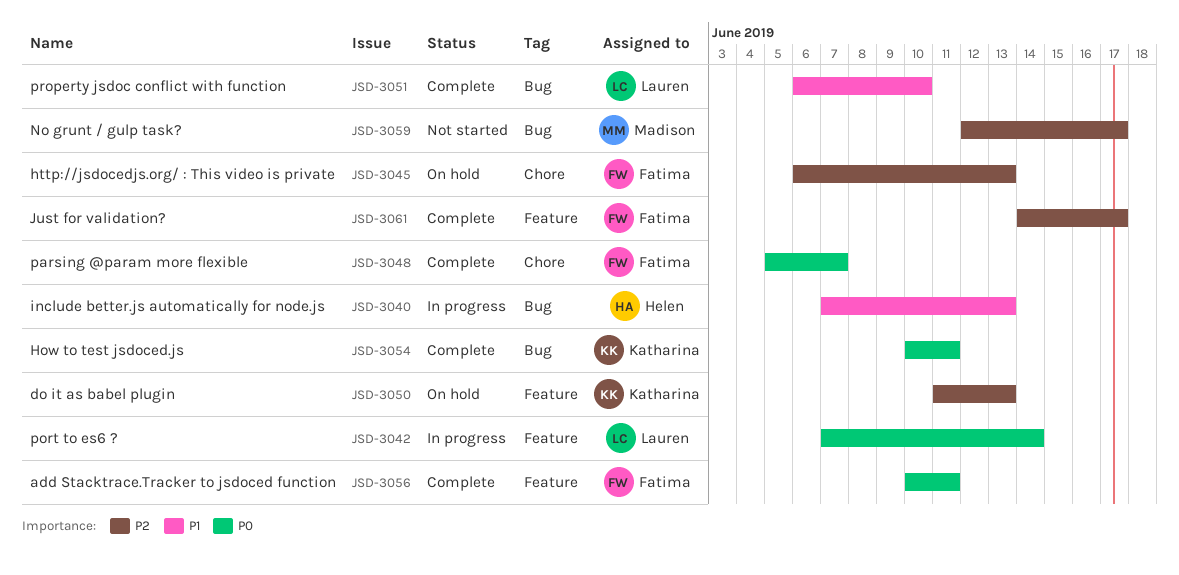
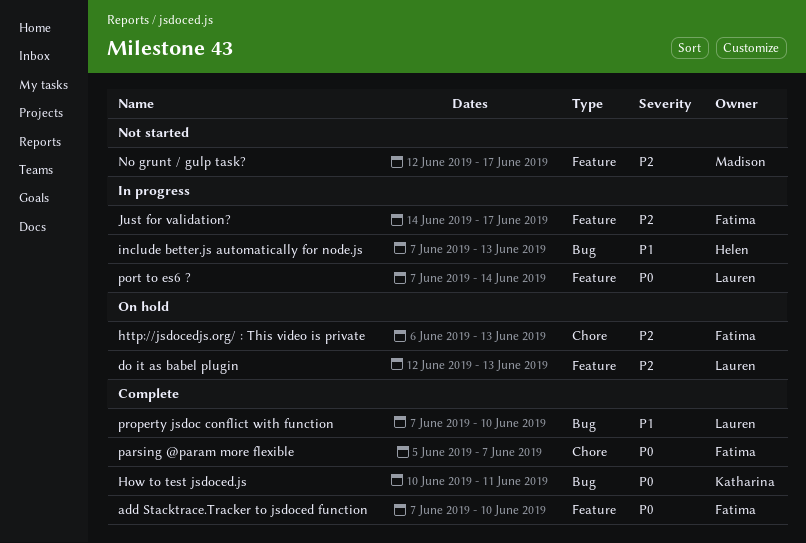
add Stacktrace.Tracker to jsdoced function, start: Jun 10 -> Jun 7
add Stacktrace.Tracker to jsdoced function, due: Jun 11 -> Jun 10
do it as babel plugin, owner: Katharina -> Lauren
do it as babel plugin, start: Jun 11 -> Jun 12
Just for validation?, status: Complete -> In progress
No grunt / gulp task?, label: Bug -> Feature
property jsdoc conflict with function, start: Jun 6 -> Jun 7

